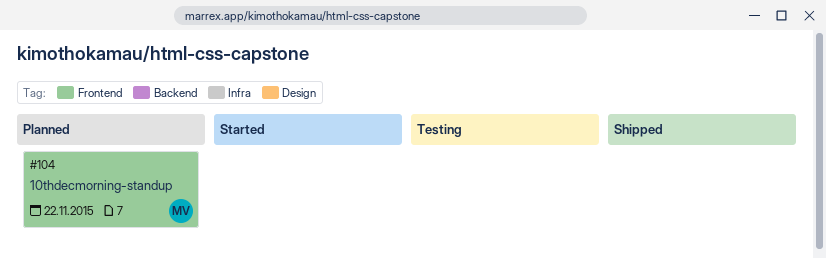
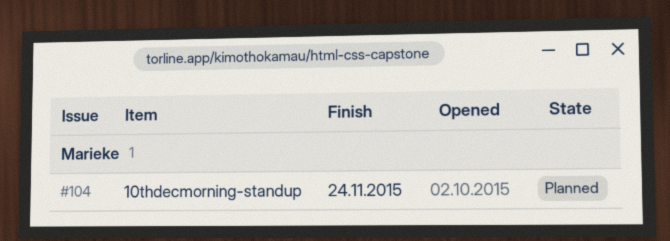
#104, due: Nov 22 -> Nov 24

